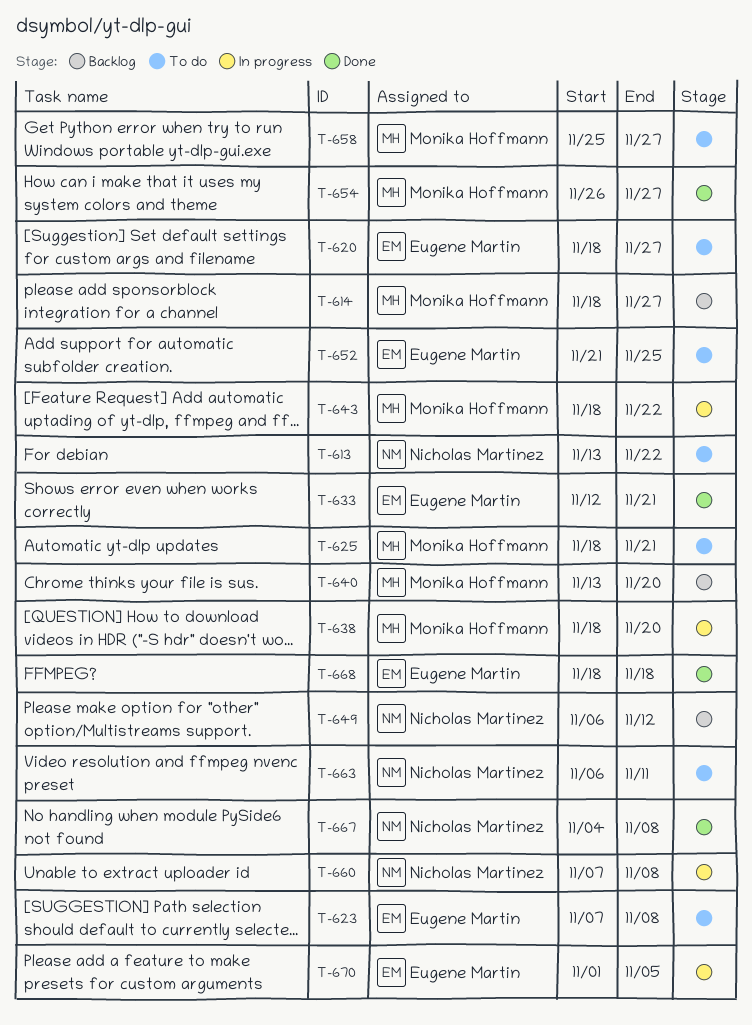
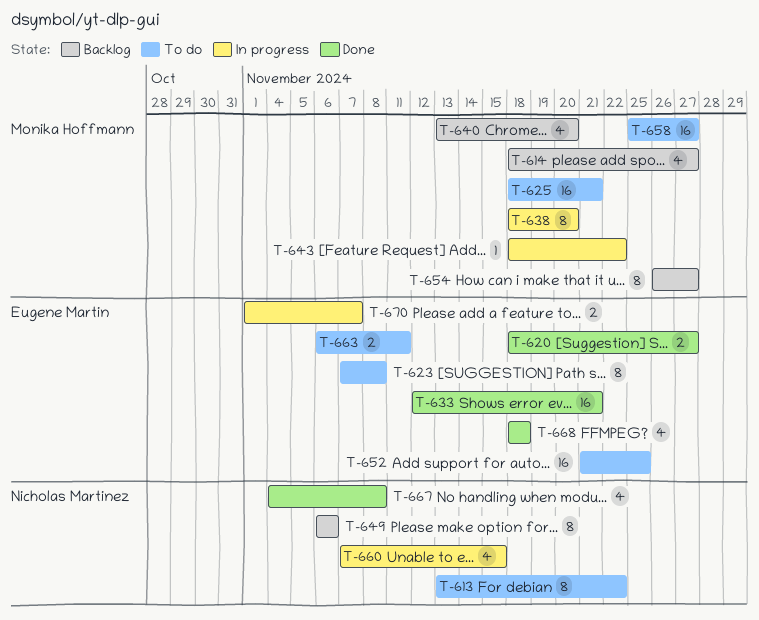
T-620, status: To do -> Done
T-649, due: Nov 12 -> Nov 6
T-654, status: Done -> Backlog
T-660, due: Nov 8 -> Nov 15
T-663, owner: Nicholas Martinez -> Eugene Martin
T-670, due: Nov 5 -> Nov 7

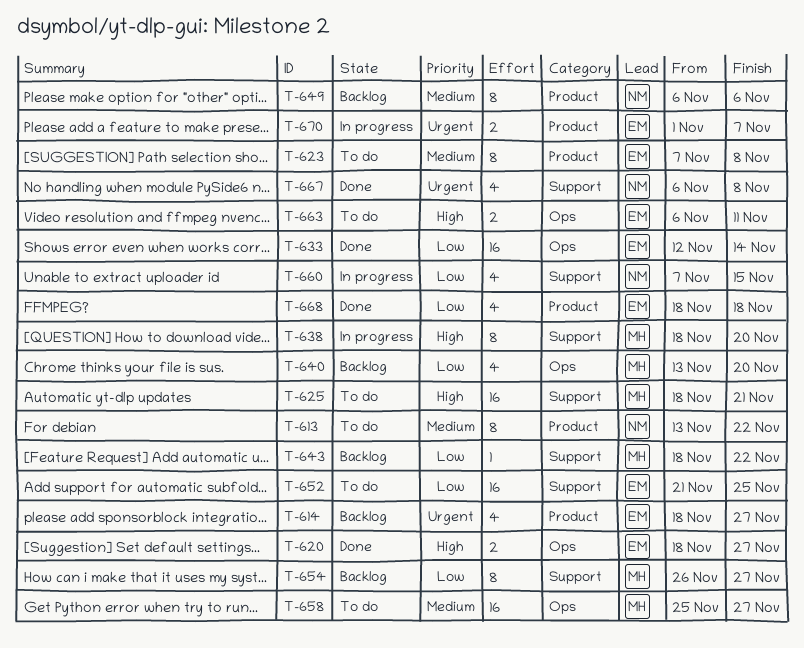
T-614, owner: Monika Hoffmann -> Eugene Martin
T-633, due: Nov 21 -> Nov 14
T-643, status: In progress -> Backlog
T-667, start: Nov 4 -> Nov 6

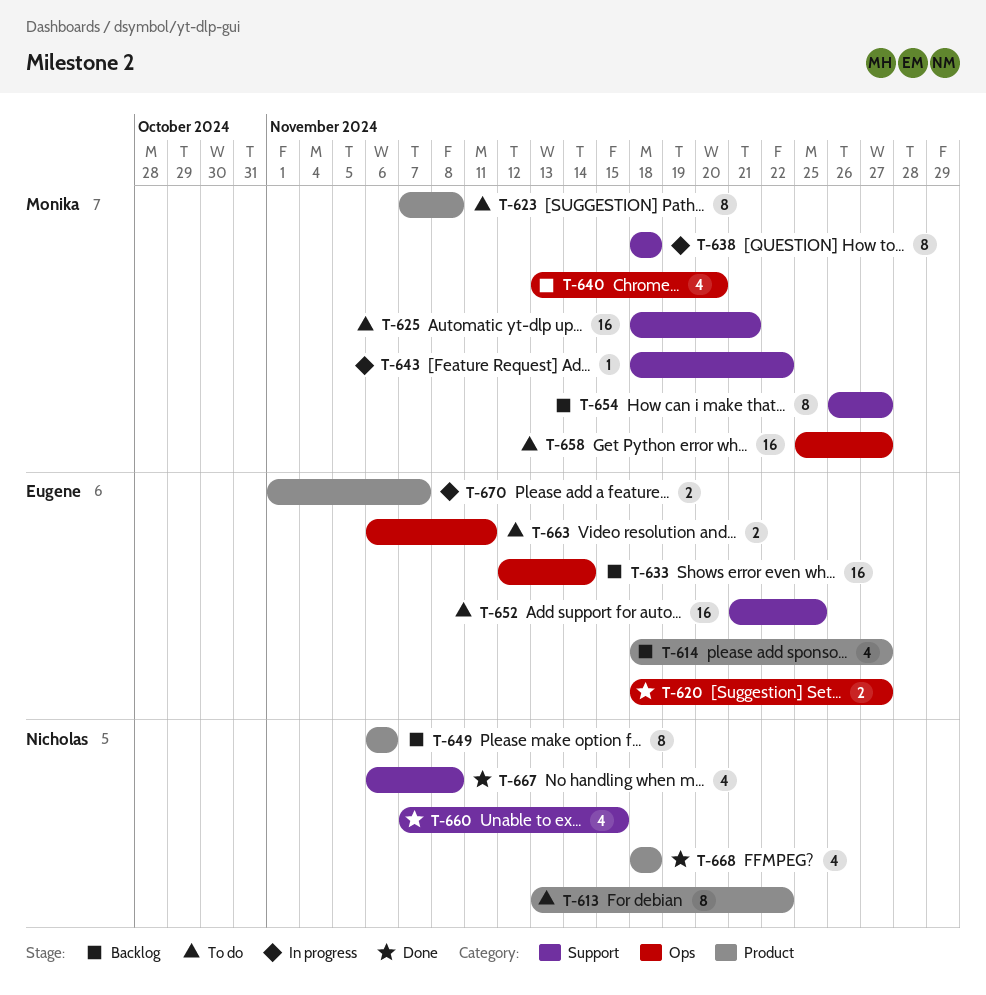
T-623, owner: Eugene -> Monika
T-633, status: Done -> Backlog
T-638, due: Nov 20 -> Nov 18
T-643, status: Backlog -> In progress
T-660, status: In progress -> Done
T-668, owner: Eugene -> Nicholas

